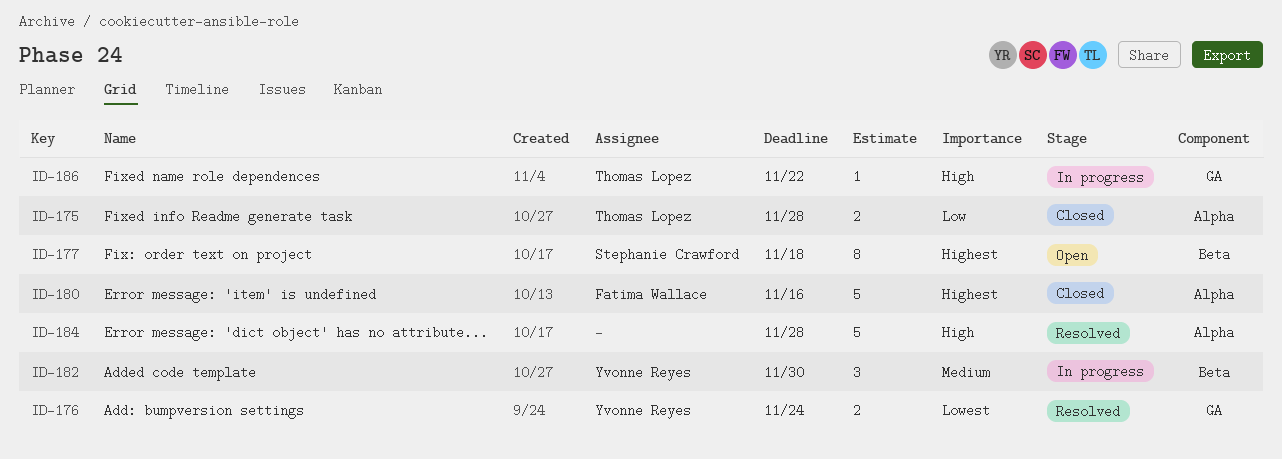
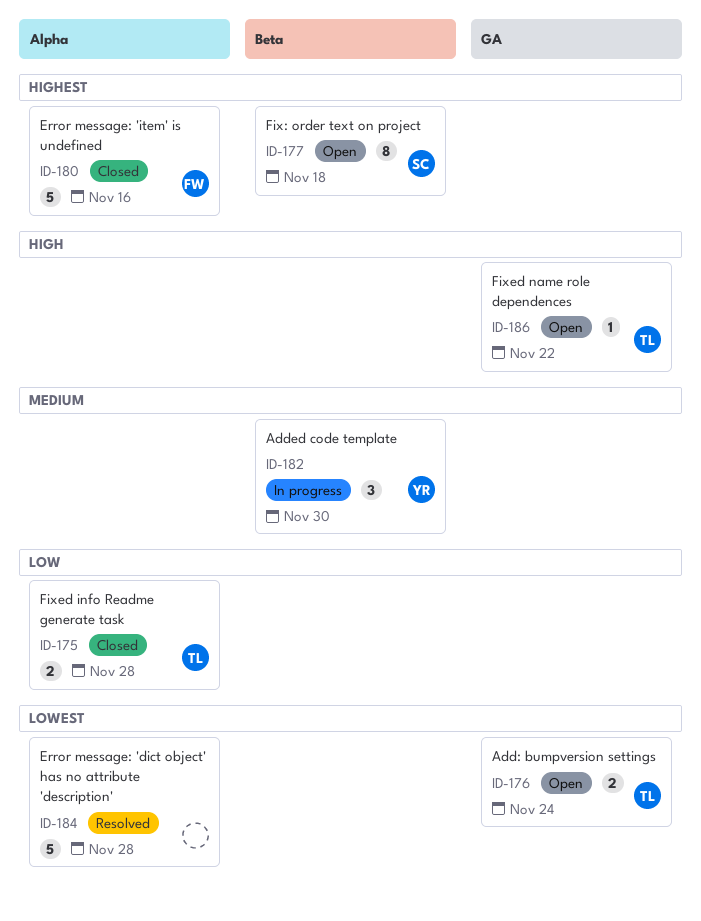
ID-176, status: Resolved -> Open
ID-176, owner: Yvonne Reyes -> Thomas Lopez
ID-184, priority: High -> Lowest
ID-186, status: In progress -> Open

